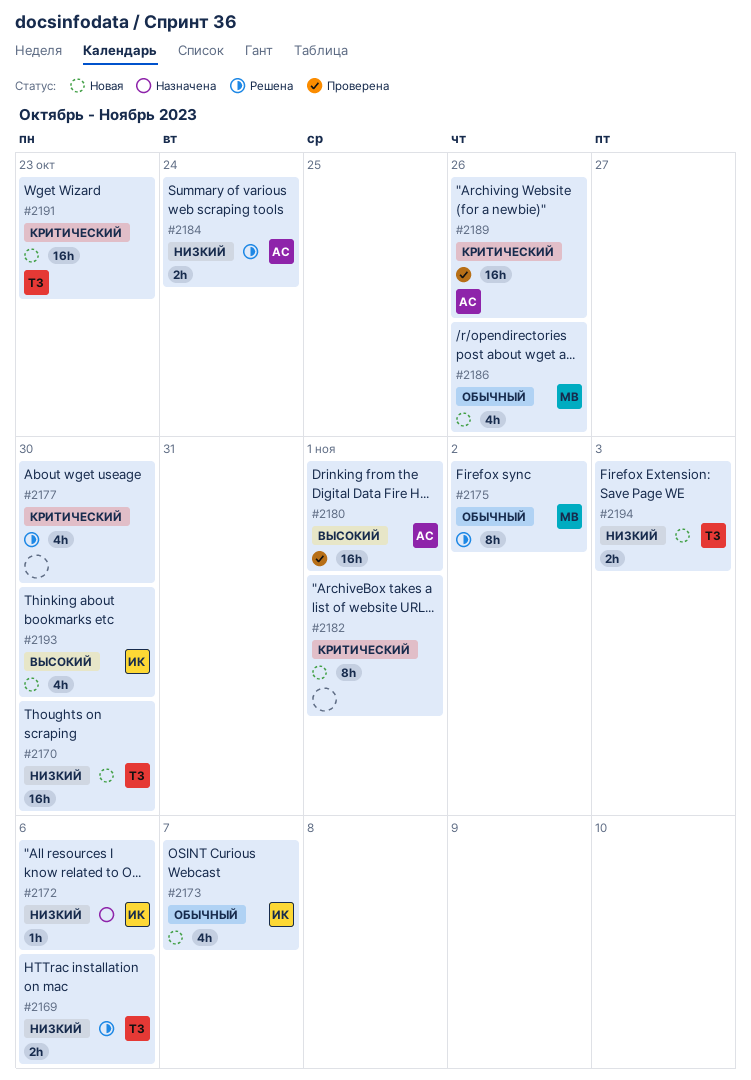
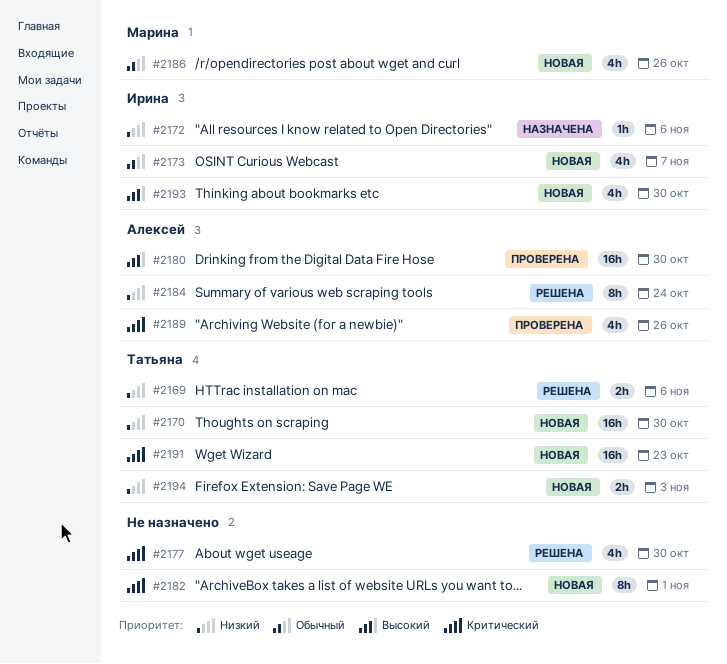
#2175: present -> none
#2180, due: Nov 1 -> Oct 30
#2184, estimate: 2h -> 8h
#2189, estimate: 16h -> 4h

